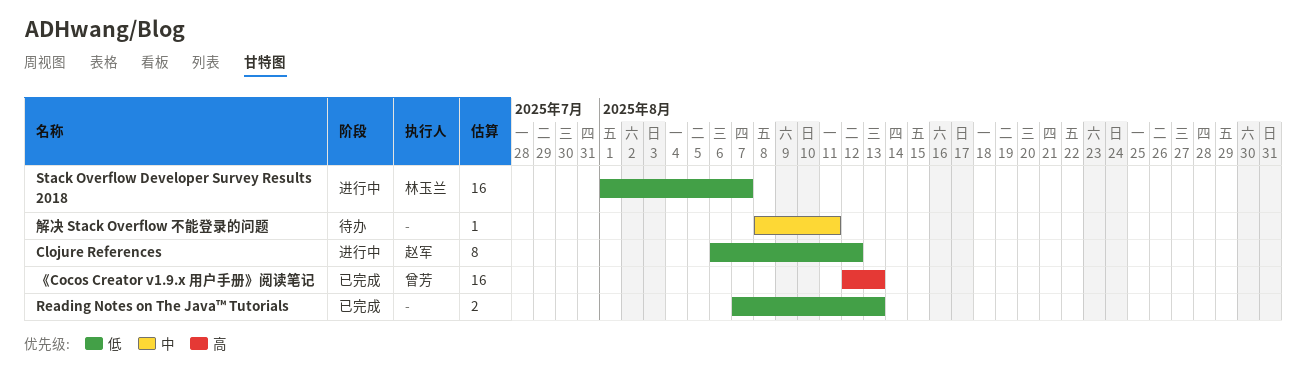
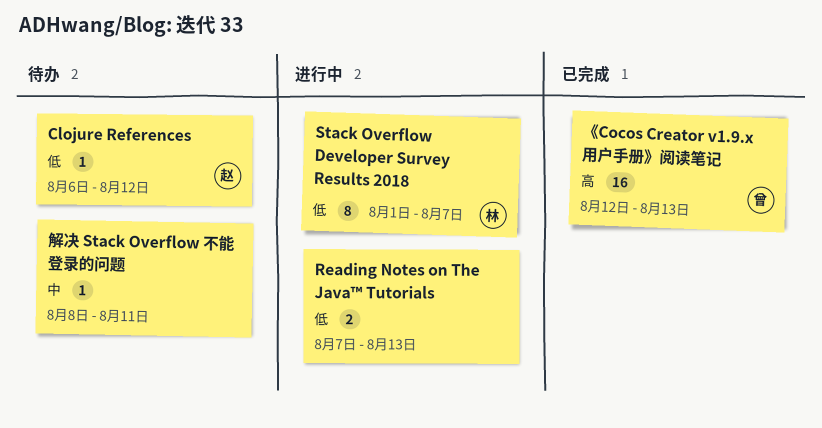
Clojure References, status: 进行中 -> 待办
Clojure References, estimate: 8 -> 1
Reading Notes on The Java™ Tutorials, status: 已完成 -> 进行中
Stack Overflow Developer Survey Results 2018, estimate: 16 -> 8

